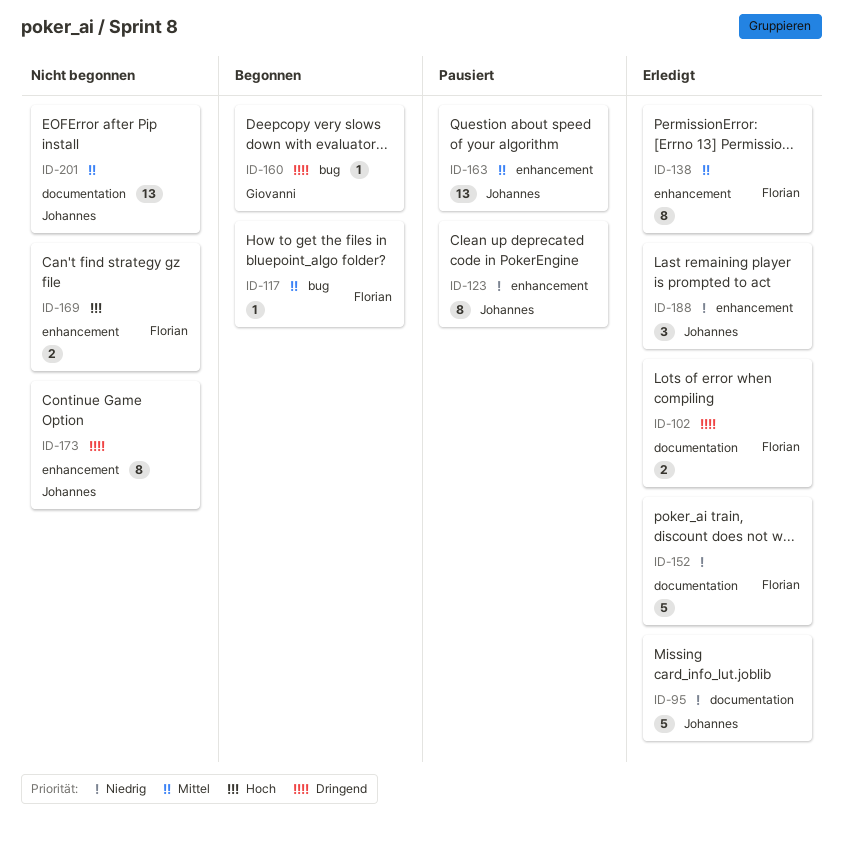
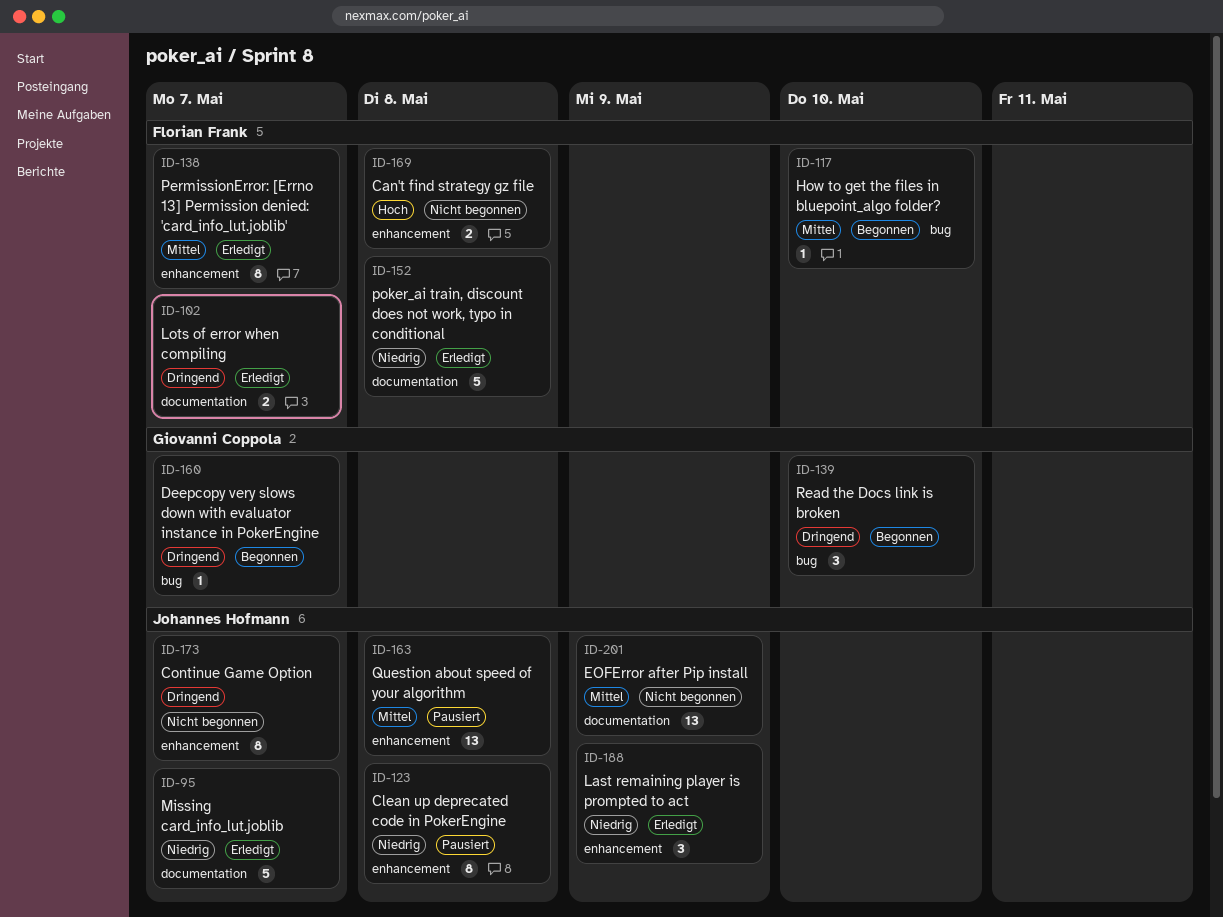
ID-139: none -> present

